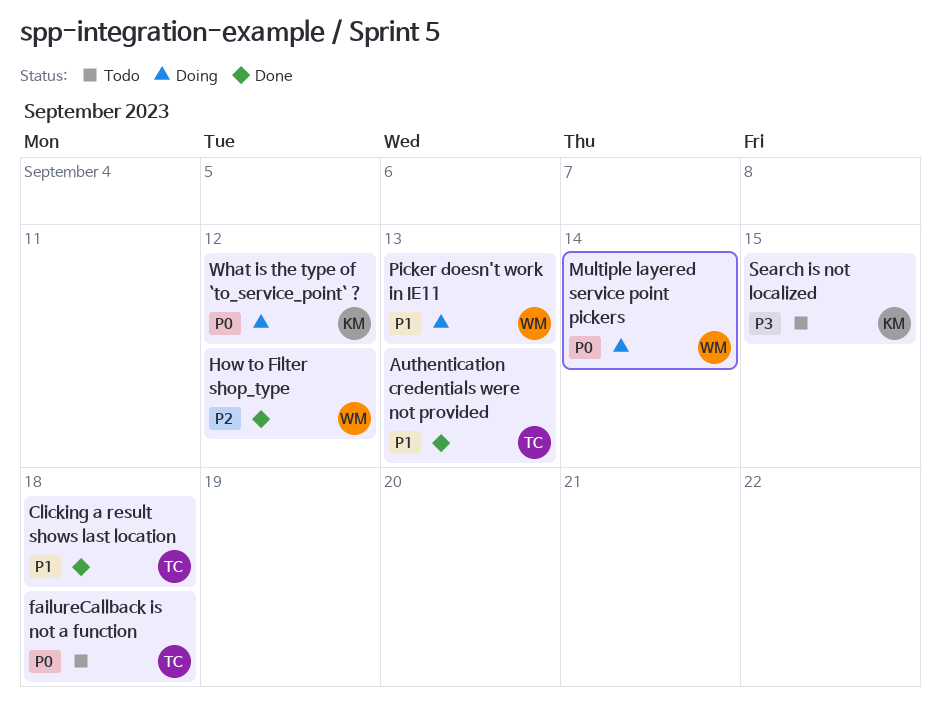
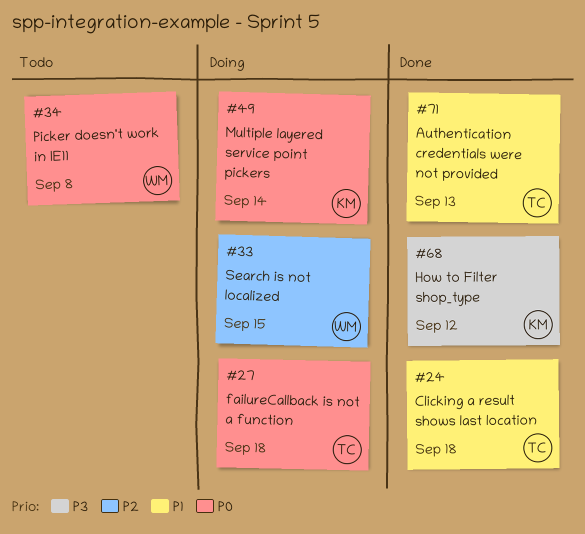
failureCallback is not a function, status: Todo -> Doing
How to Filter shop_type, owner: WM -> KM
How to Filter shop_type, priority: P2 -> P3
Multiple layered service point pickers, owner: WM -> KM
Picker doesn't work in IE11, status: Doing -> Todo
Picker doesn't work in IE11, priority: P1 -> P0
Picker doesn't work in IE11, due: Sep 13 -> Sep 8
Search is not localized, status: Todo -> Doing
Search is not localized, owner: KM -> WM
Search is not localized, priority: P3 -> P2
What is the type of `to_service_point` ?: present -> none

